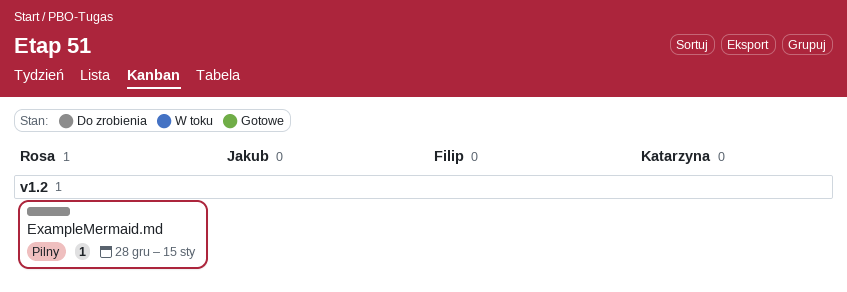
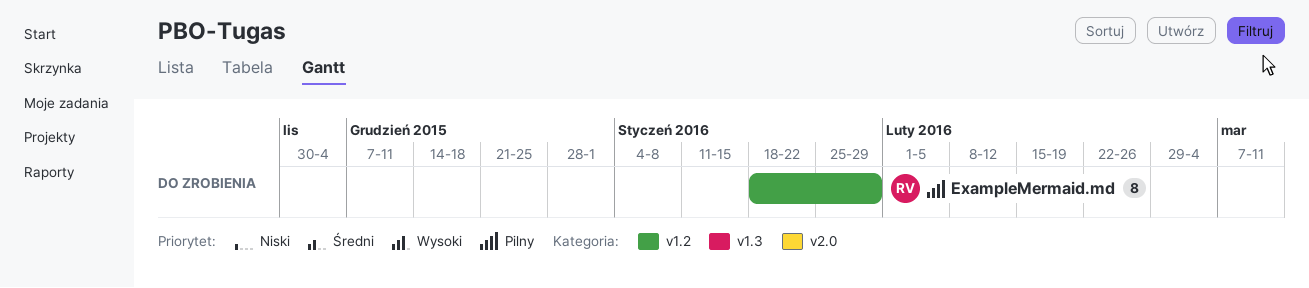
ExampleMermaid.md, estimate: 1 -> 8
ExampleMermaid.md, start: Dec 28 -> Jan 18
ExampleMermaid.md, due: Jan 15 -> Jan 29

